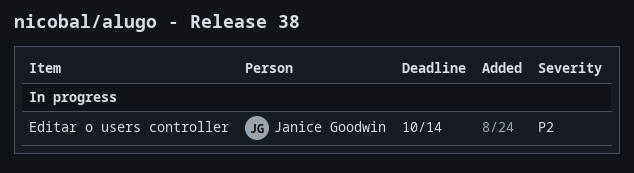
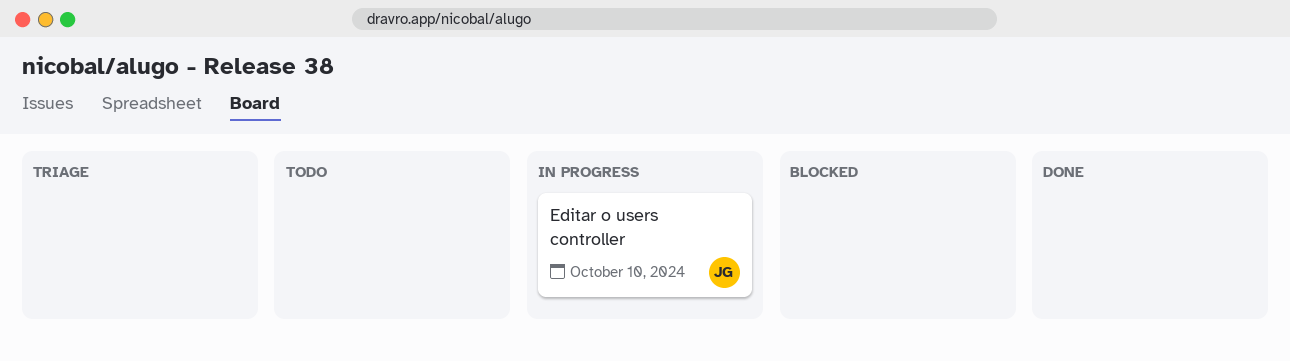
Editar o users controller, due: Oct 14 -> Oct 10

